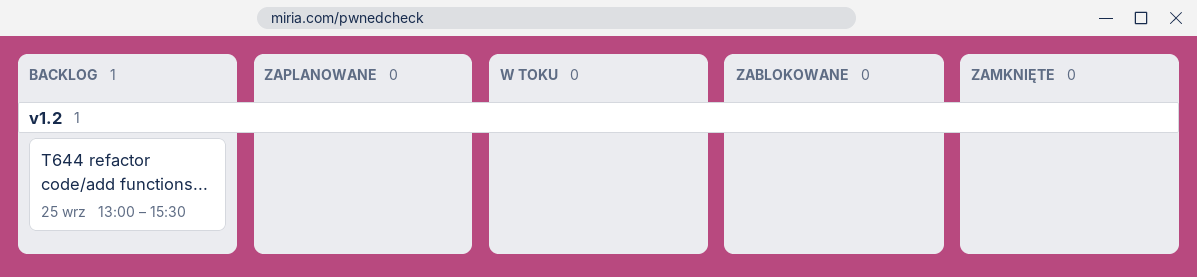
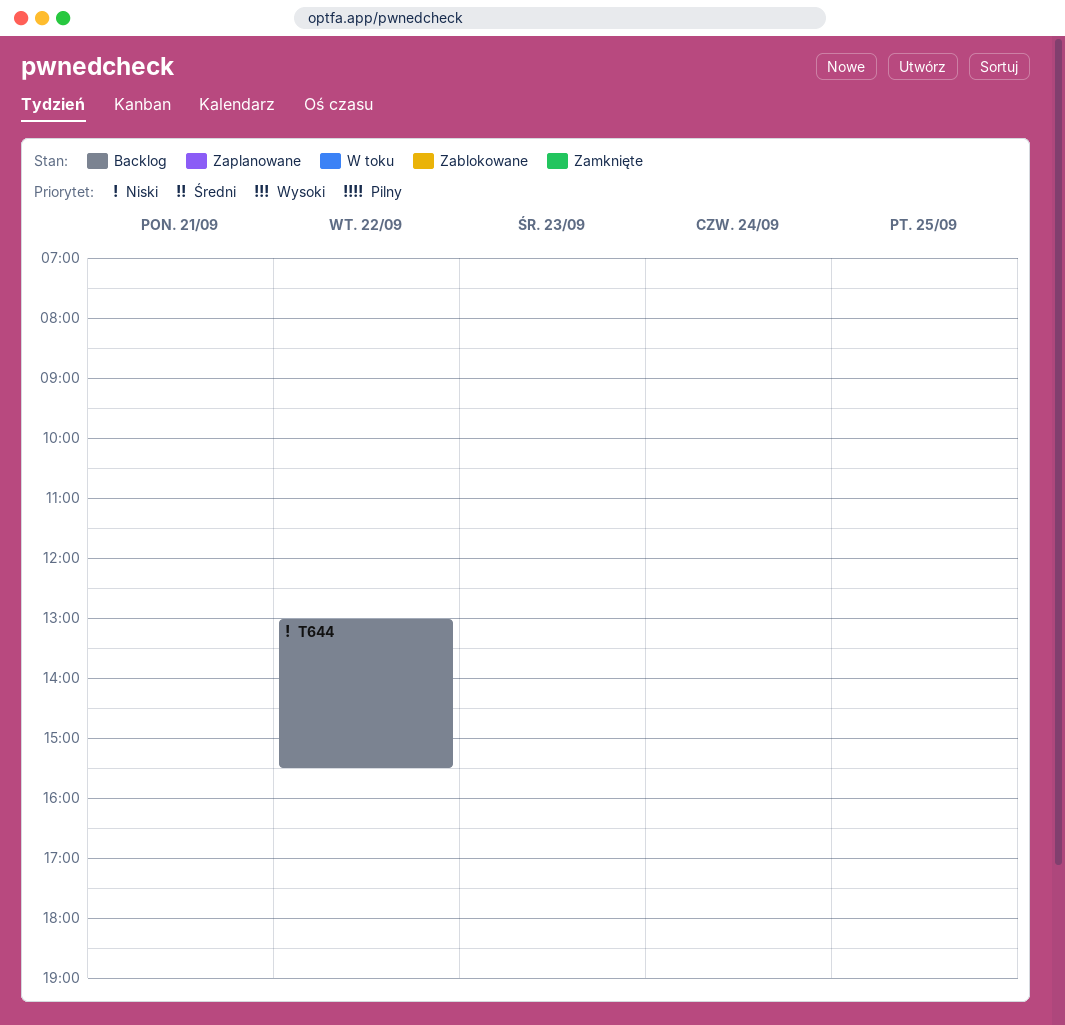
T644, day: Sep 25 -> Sep 22

